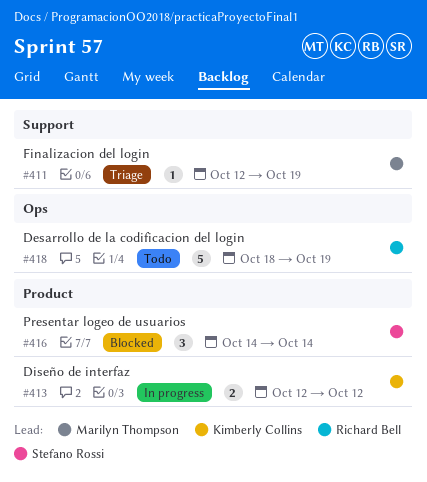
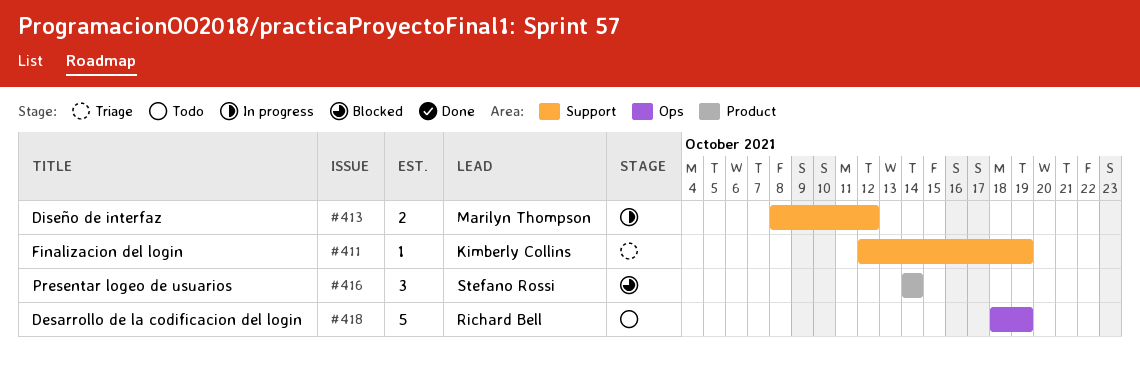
#411, owner: Marilyn Thompson -> Kimberly Collins
#413, owner: Kimberly Collins -> Marilyn Thompson
#413, label: Product -> Support
#413, start: Oct 12 -> Oct 8

